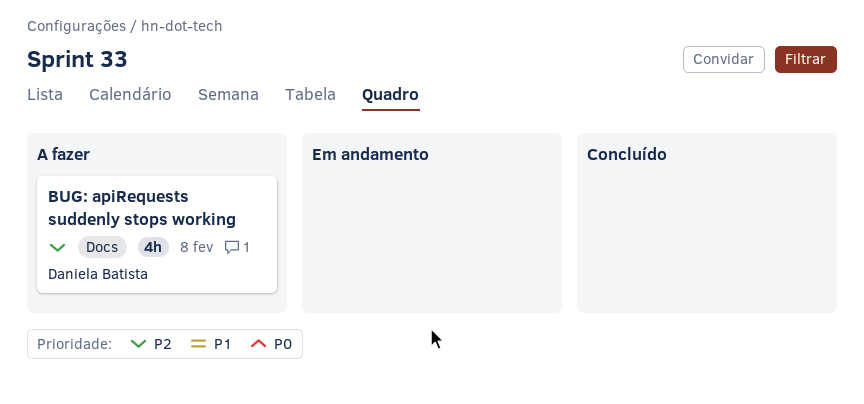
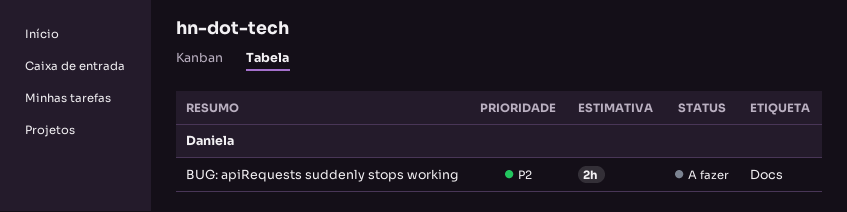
BUG: apiRequests suddenly stops working, estimate: 4h -> 2h

